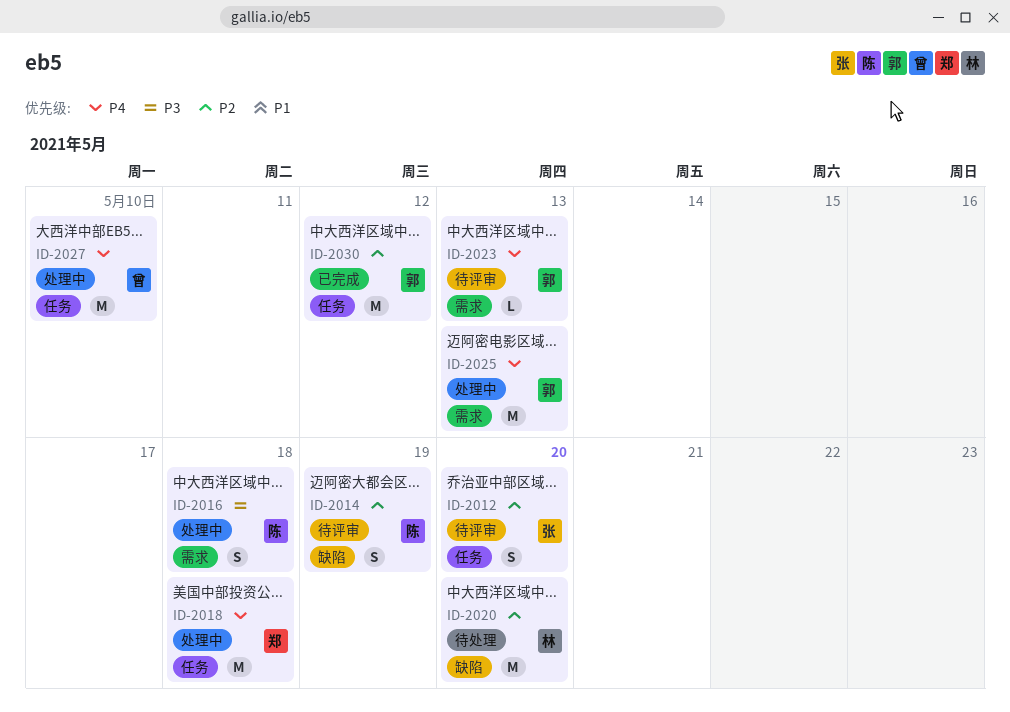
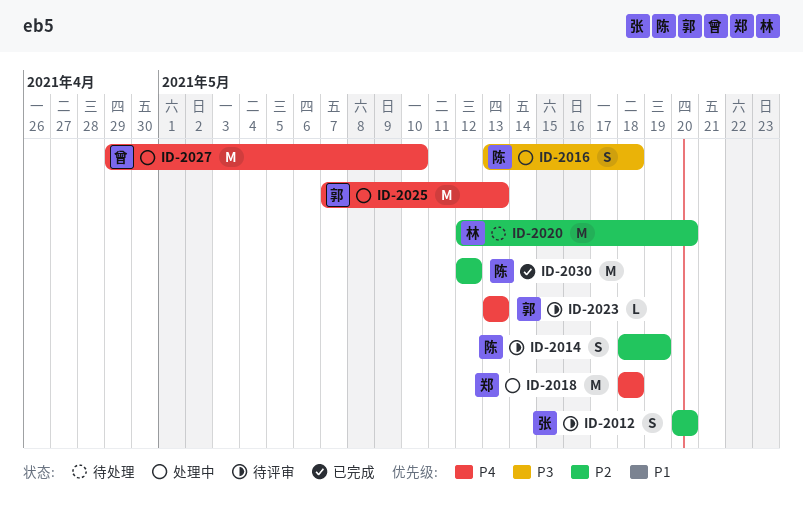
ID-2030, owner: 郭 -> 陈

